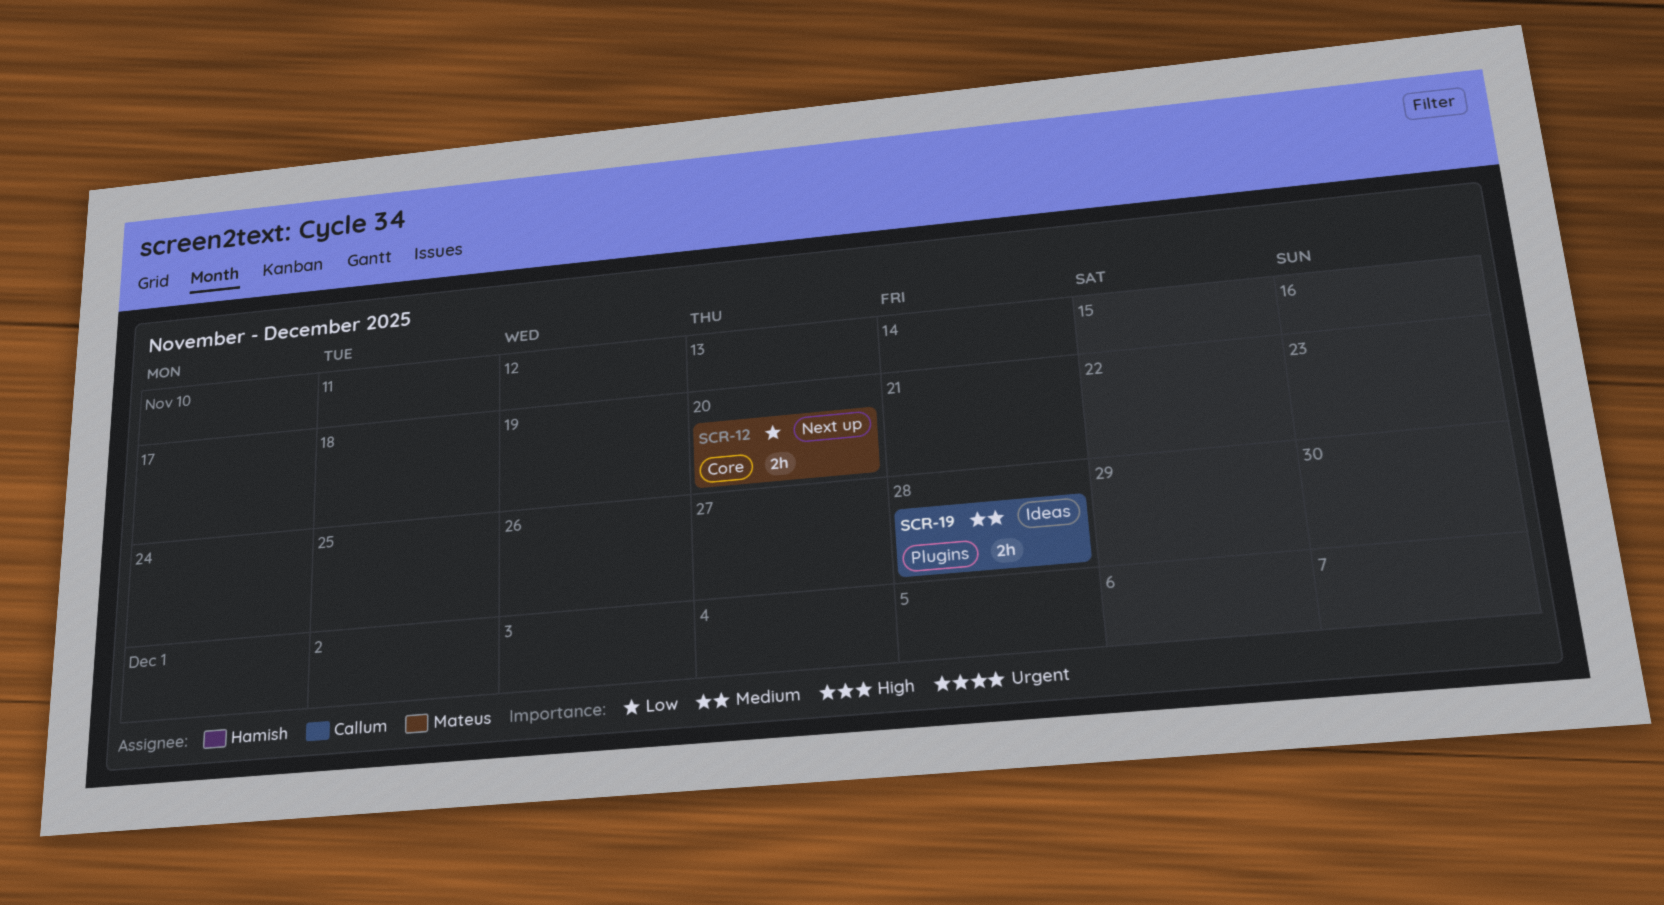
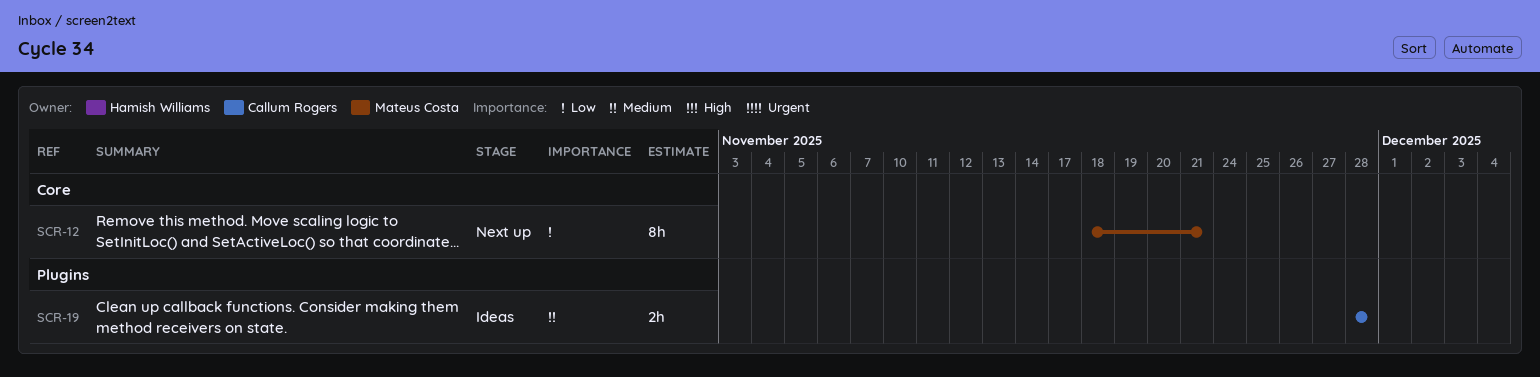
SCR-12, estimate: 2h -> 8h
SCR-12, due: Nov 20 -> Nov 21

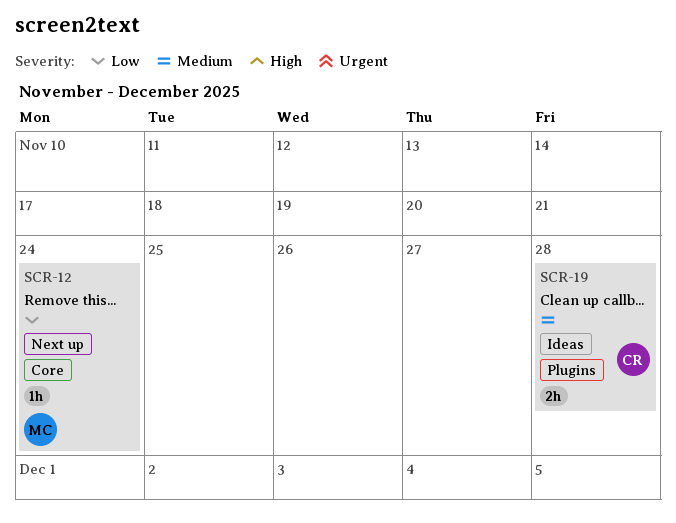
SCR-12, estimate: 8h -> 1h
SCR-12, due: Nov 21 -> Nov 24

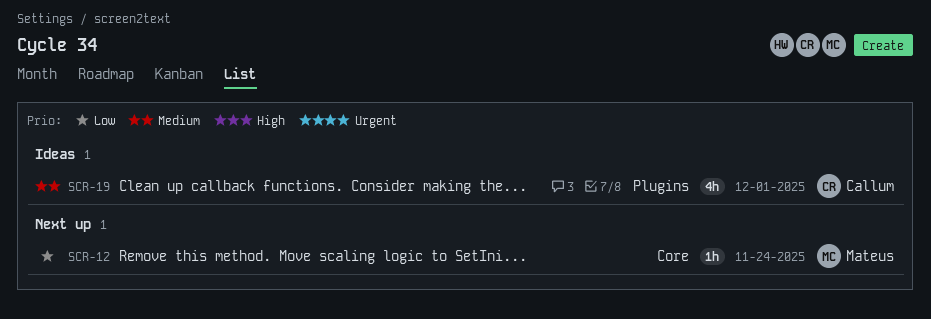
SCR-19, estimate: 2h -> 4h
SCR-19, due: Nov 28 -> Dec 1

